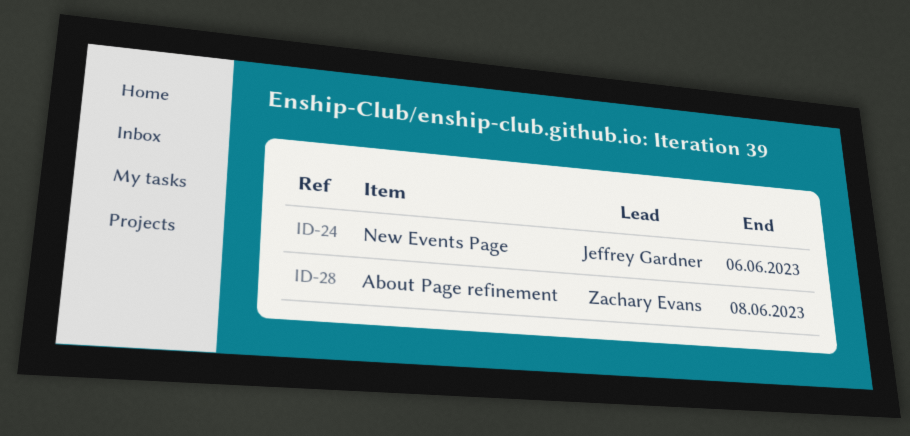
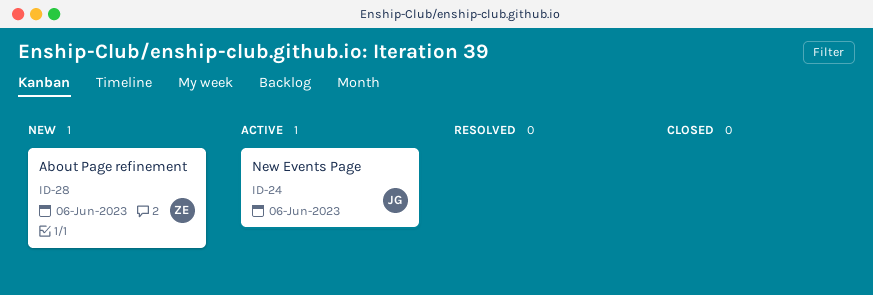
ID-28, due: Jun 8 -> Jun 6

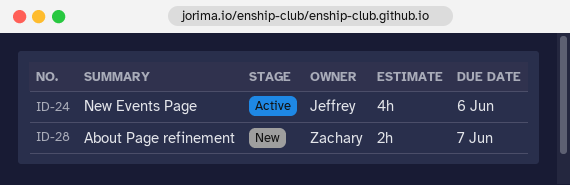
ID-28, due: Jun 6 -> Jun 7

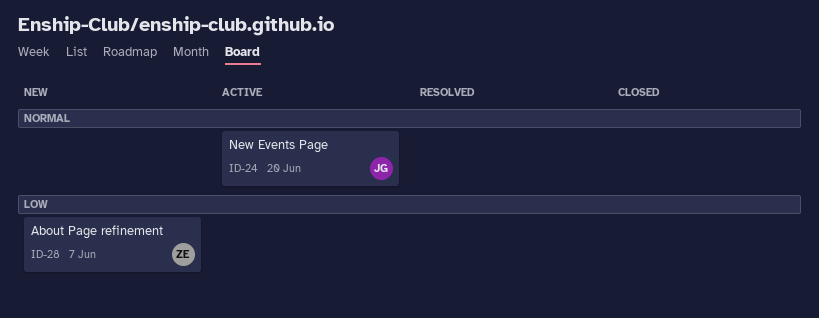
ID-24, due: Jun 6 -> Jun 20

